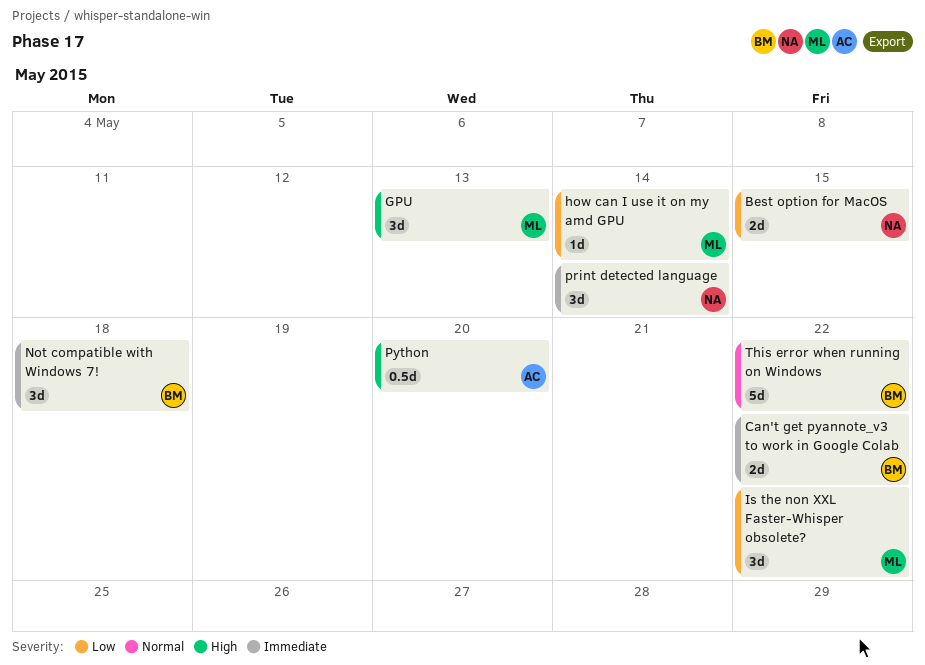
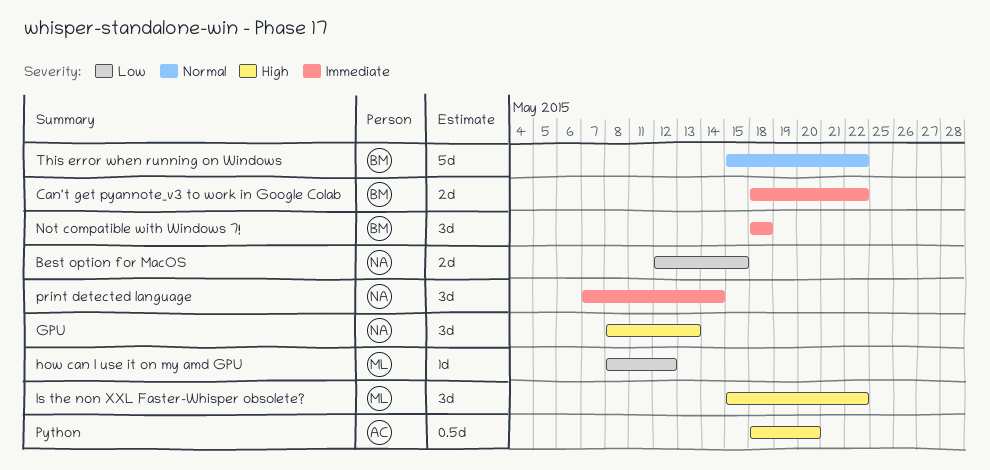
GPU, owner: ML -> NA
how can I use it on my amd GPU, due: May 14 -> May 12
Is the non XXL Faster-Whisper obsolete?, priority: Low -> High

